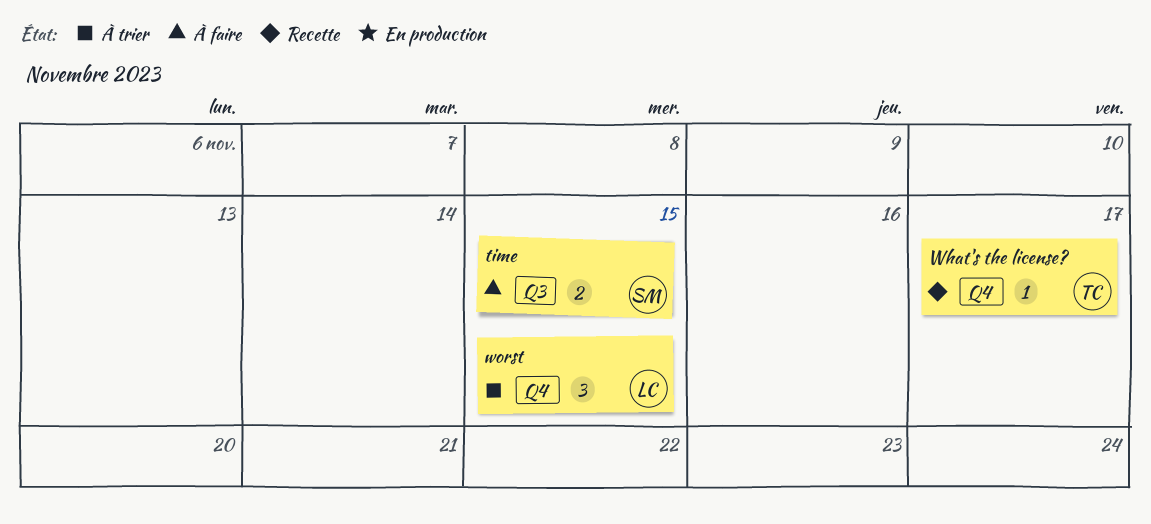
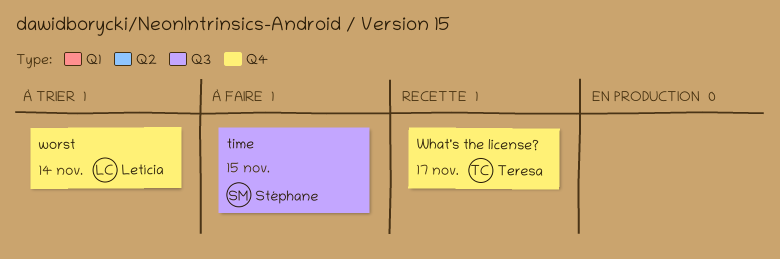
worst, due: Nov 15 -> Nov 14

